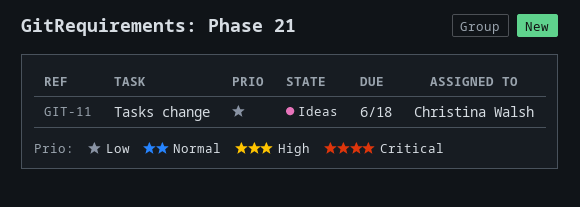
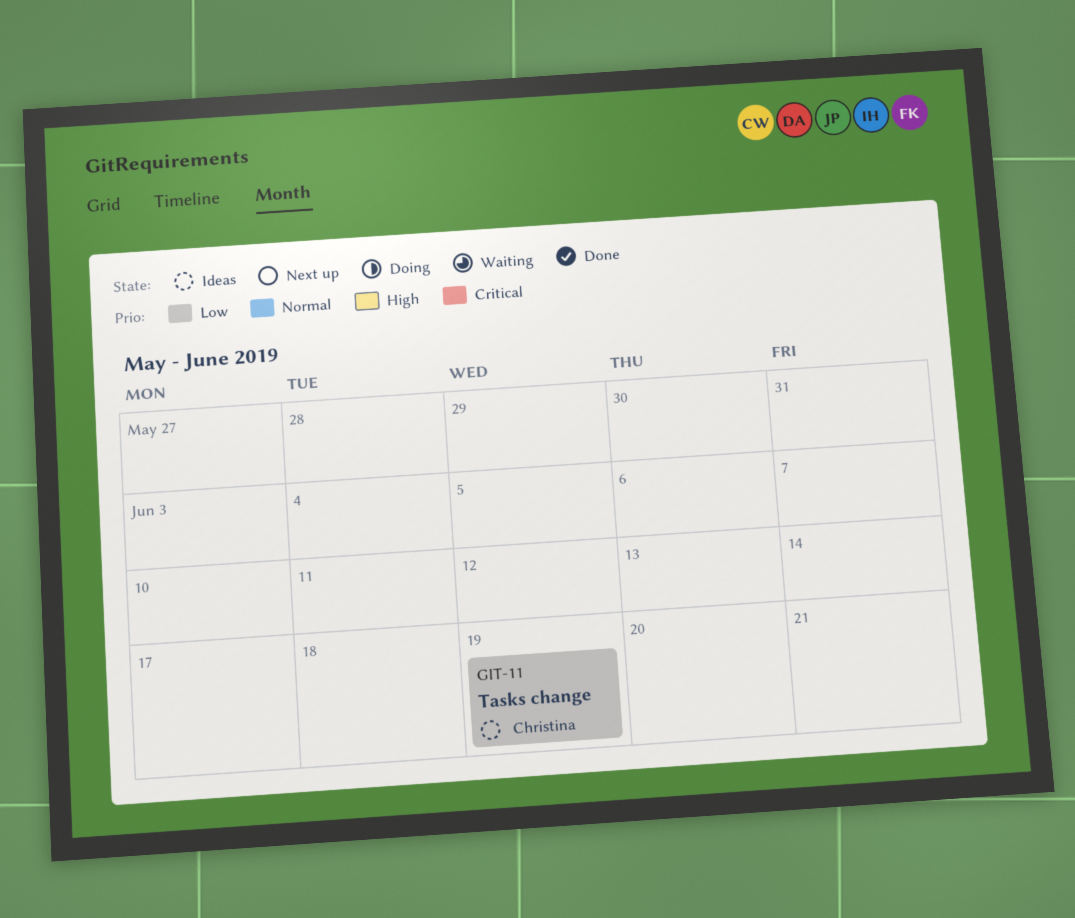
GIT-11, due: Jun 18 -> Jun 19

